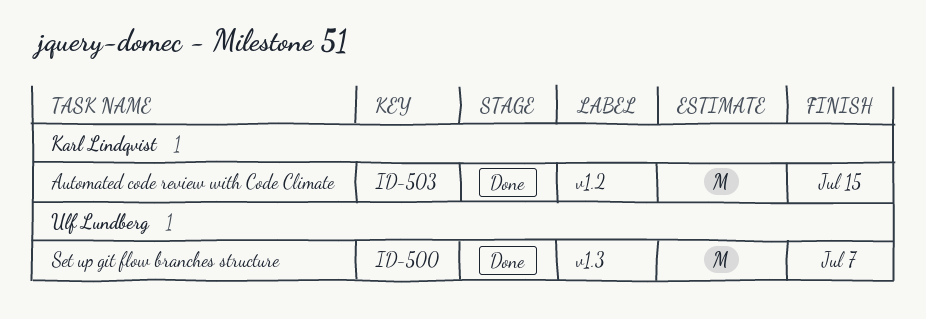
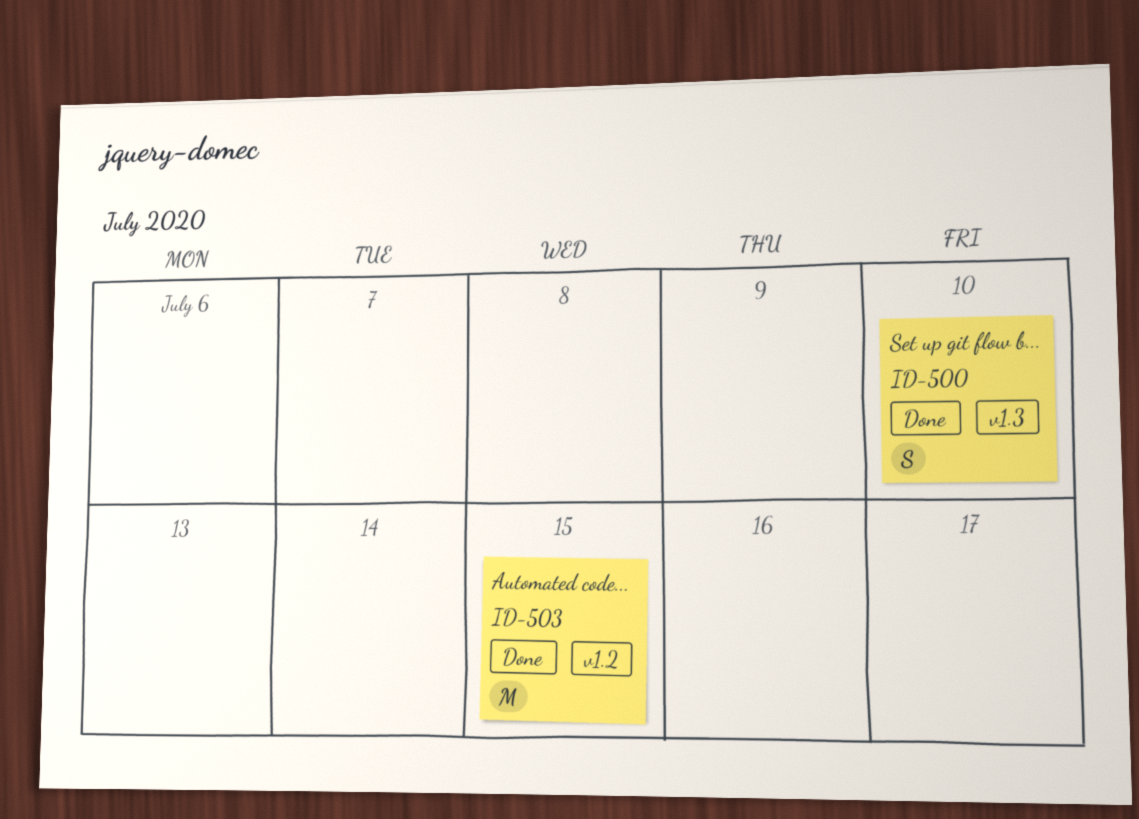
ID-500, estimate: M -> S
ID-500, due: Jul 7 -> Jul 10

